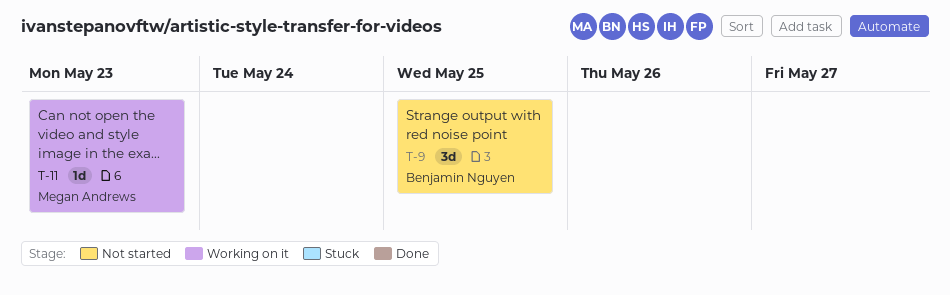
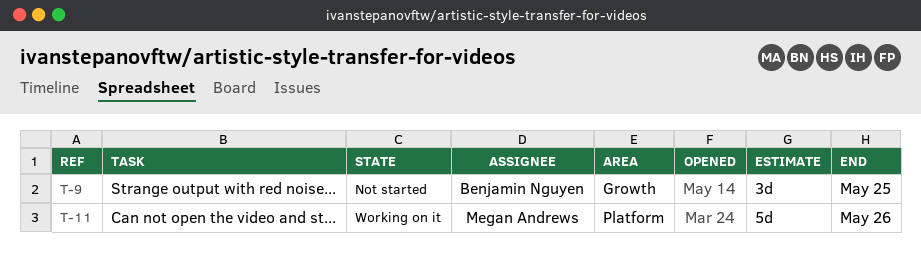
T-11, estimate: 1d -> 5d
T-11, due: May 23 -> May 26

